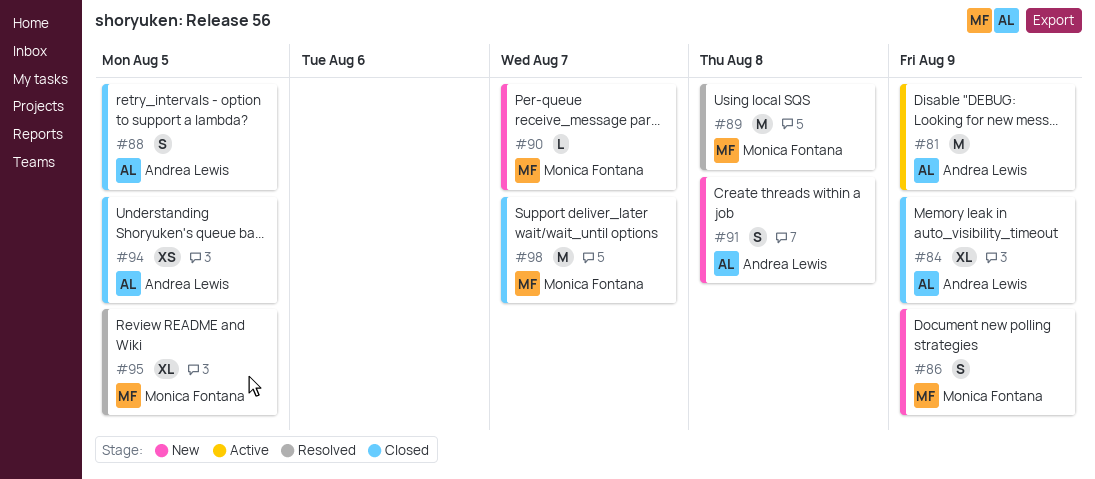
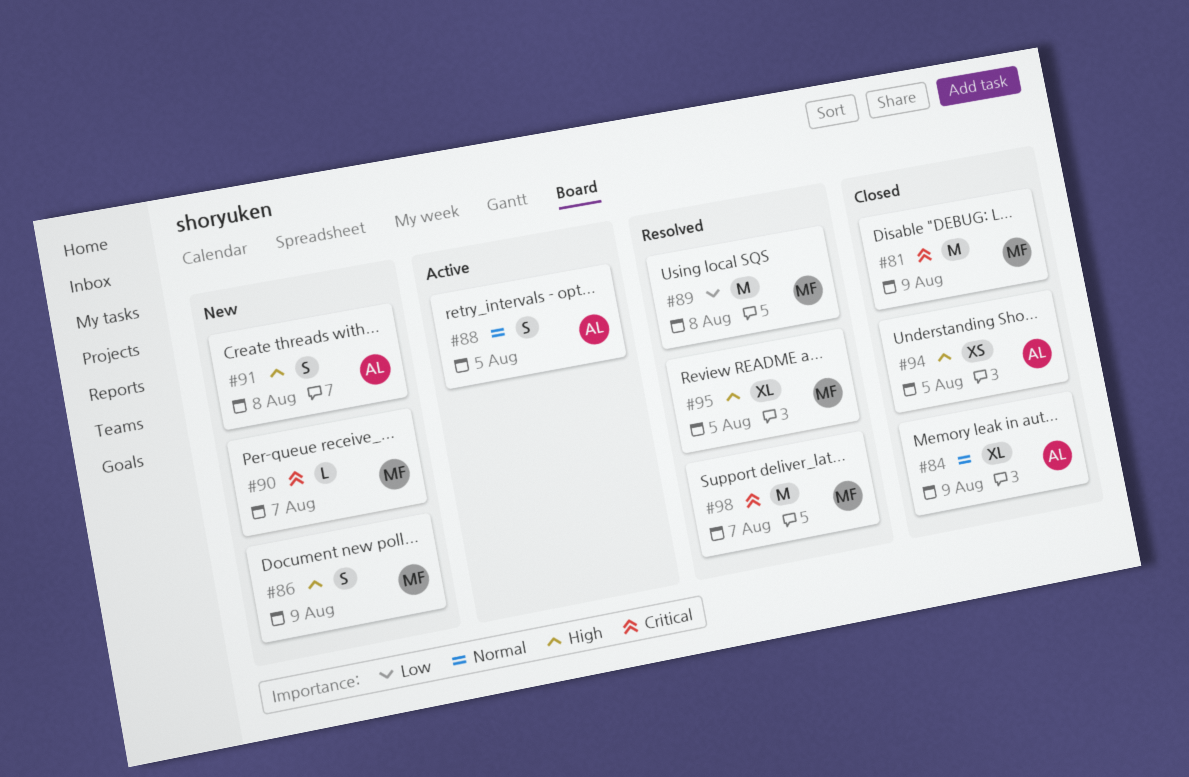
#81, status: Active -> Closed
#81, owner: Andrea Lewis -> Monica Fontana
#88, status: Closed -> Active
#98, status: Closed -> Resolved

